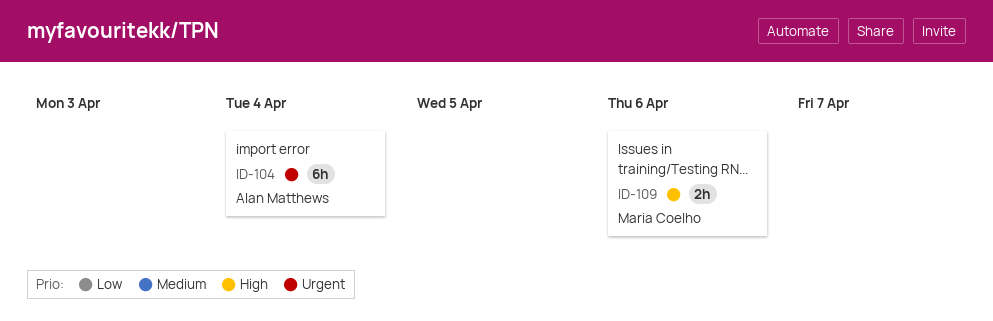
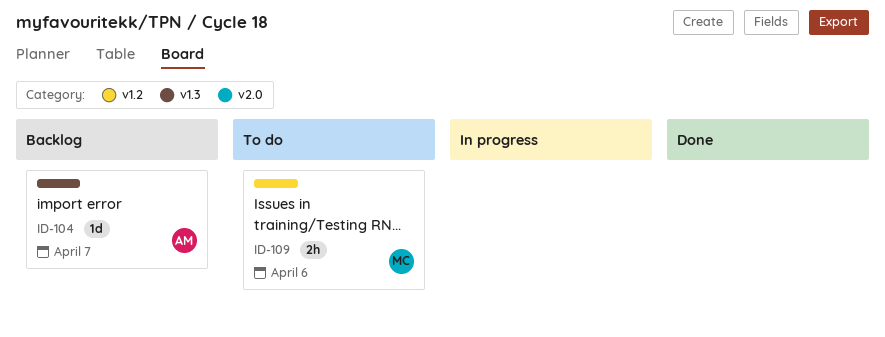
ID-104, estimate: 6h -> 1d
ID-104, due: Apr 4 -> Apr 7

